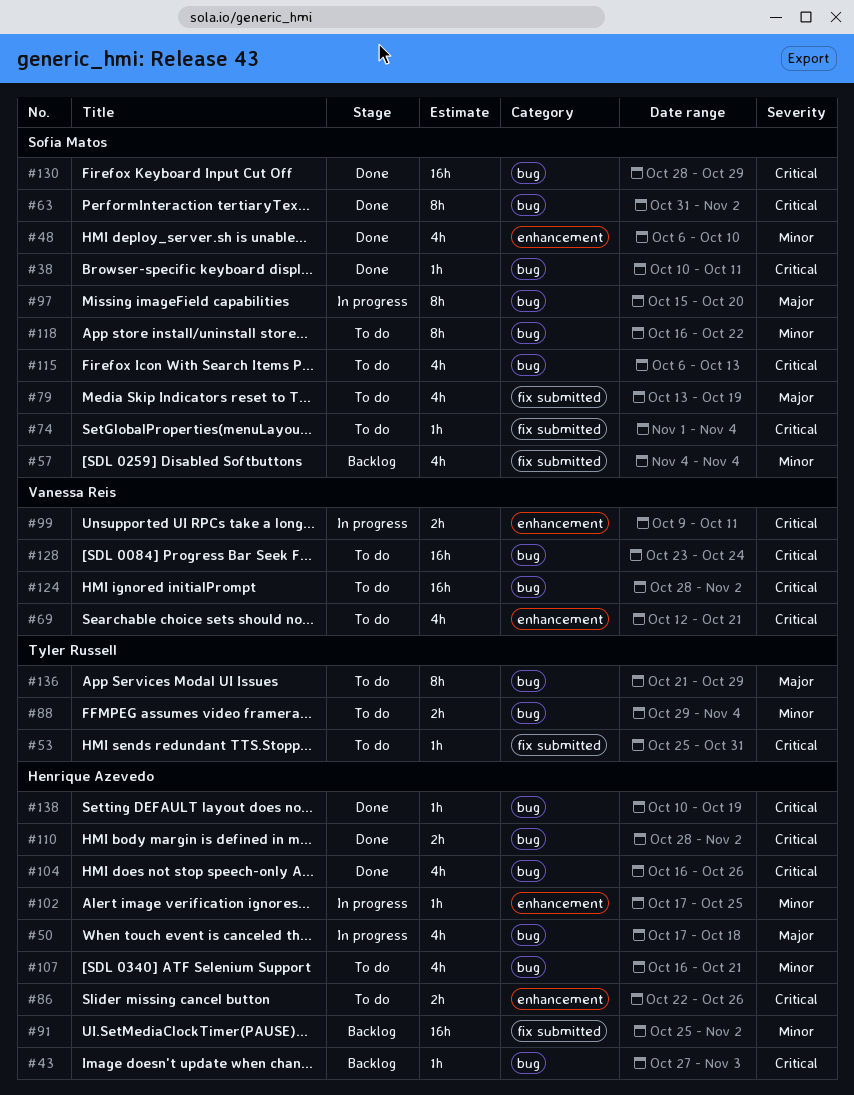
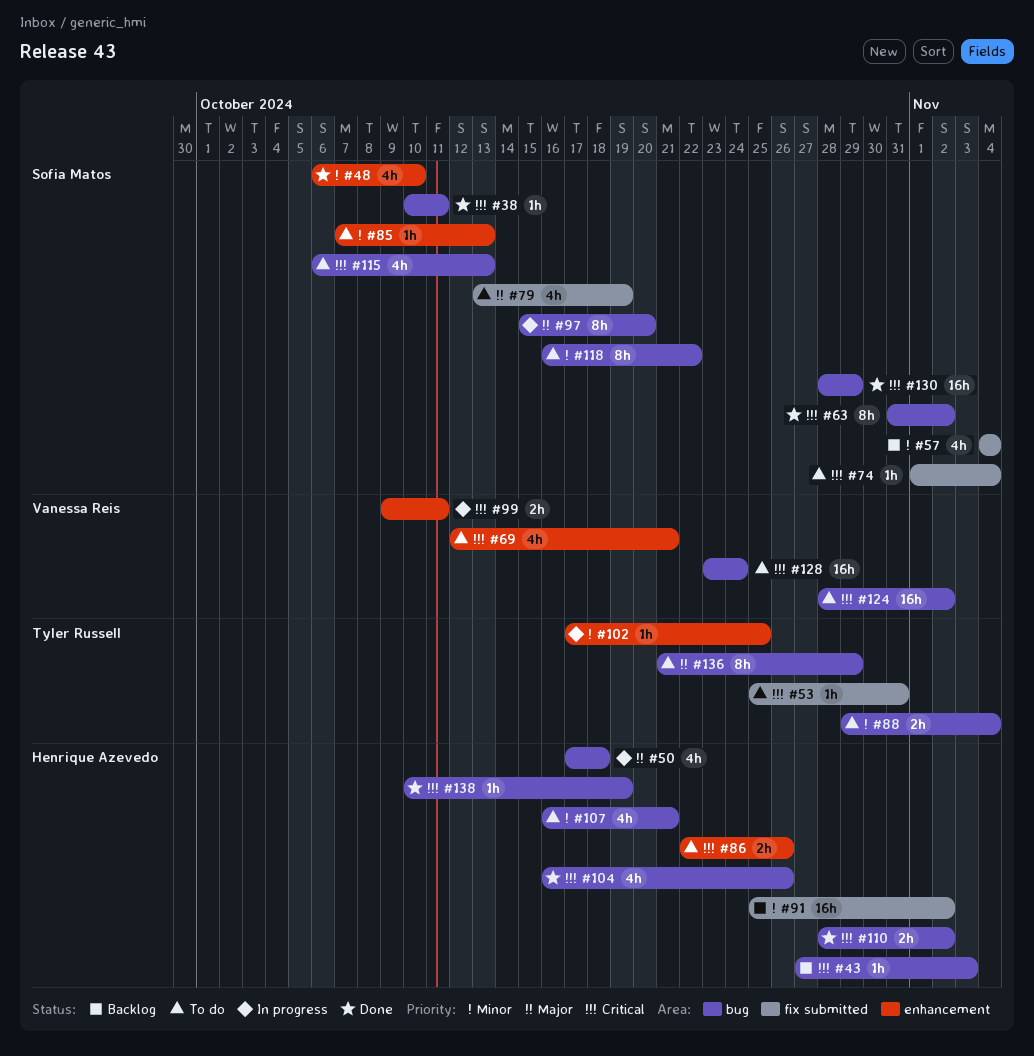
#85: none -> present
#102, owner: Henrique Azevedo -> Tyler Russell

